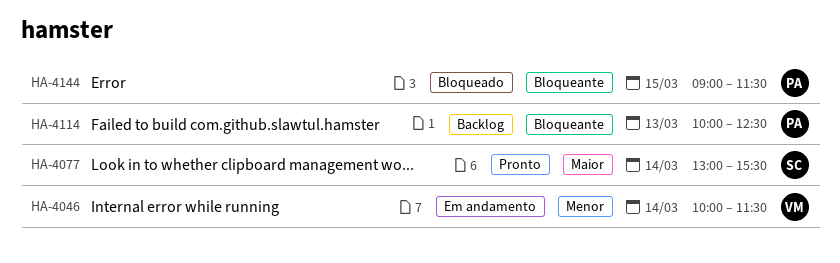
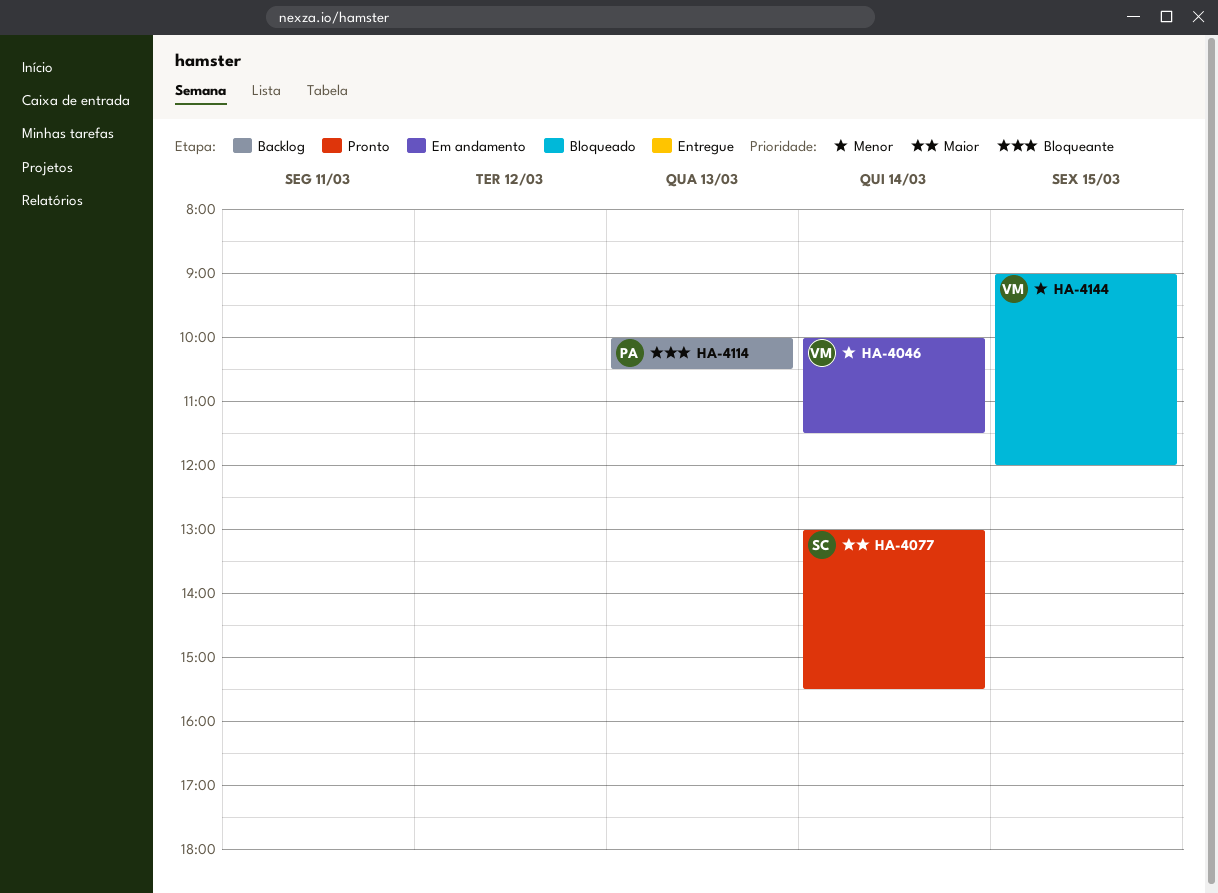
HA-4114, ends: 12:30 -> 10:30
HA-4144, owner: PA -> VM
HA-4144, priority: Bloqueante -> Menor
HA-4144, ends: 11:30 -> 12:00

